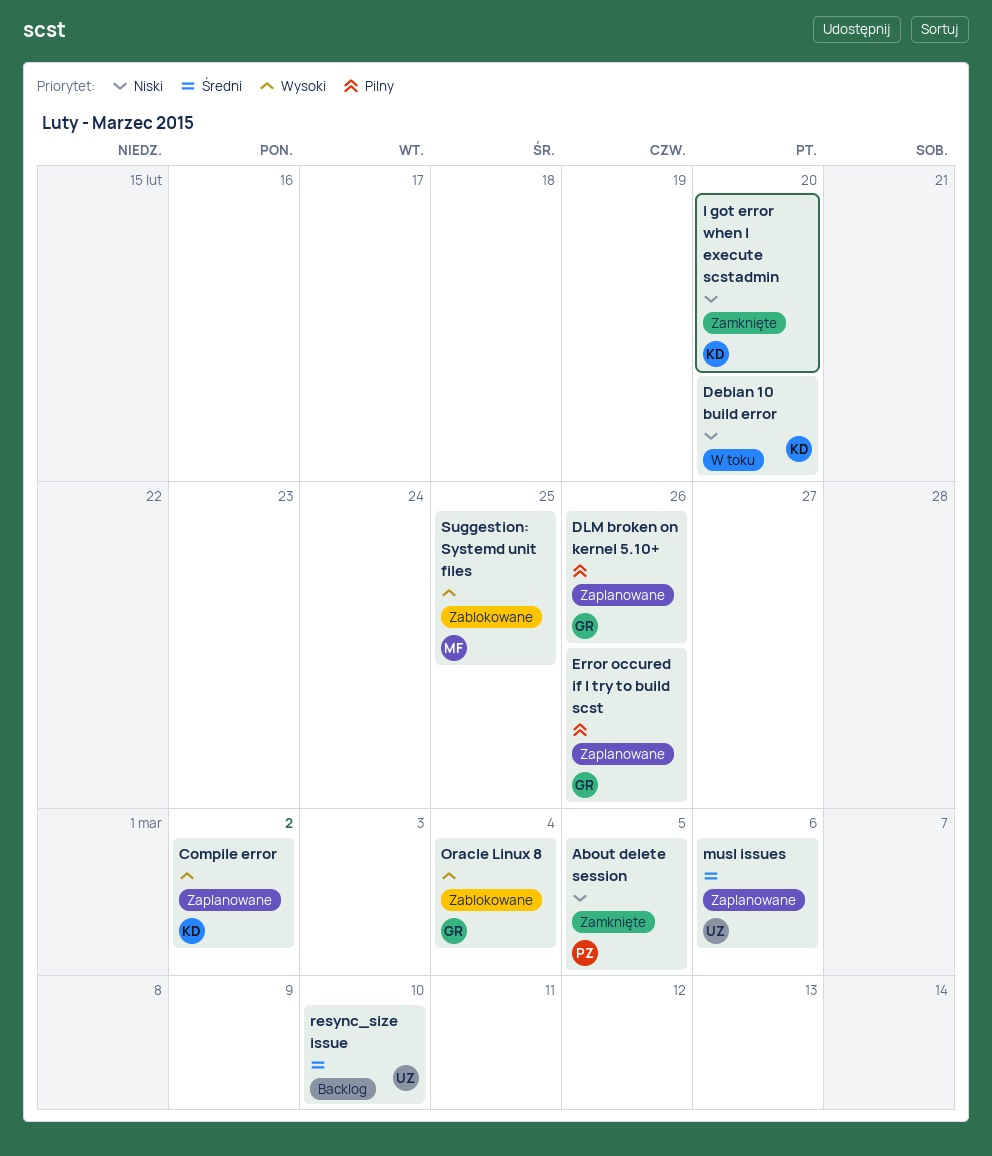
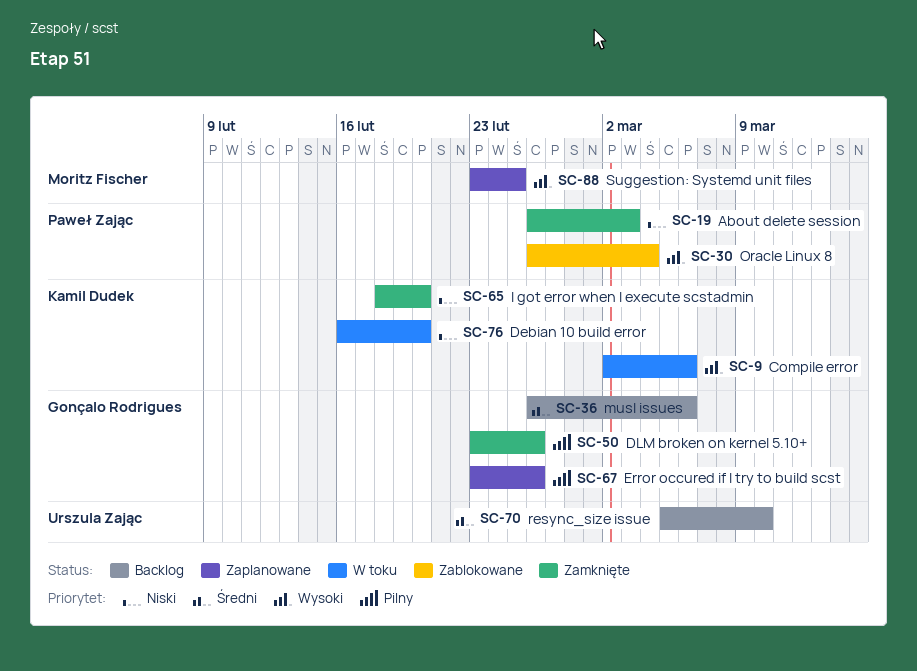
About delete session, due: Mar 5 -> Mar 3
Compile error, status: Zaplanowane -> W toku
Compile error, due: Mar 2 -> Mar 6
DLM broken on kernel 5.10+, status: Zaplanowane -> Zamknięte
musl issues, status: Zaplanowane -> Backlog
musl issues, owner: Urszula Zając -> Gonçalo Rodrigues
Oracle Linux 8, owner: Gonçalo Rodrigues -> Paweł Zając
Suggestion: Systemd unit files, status: Zablokowane -> Zaplanowane

